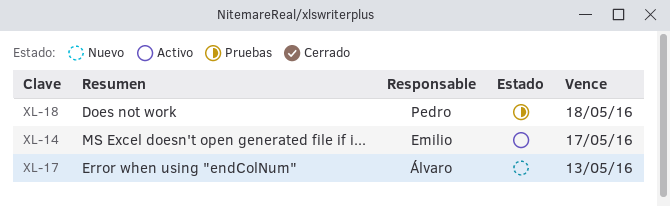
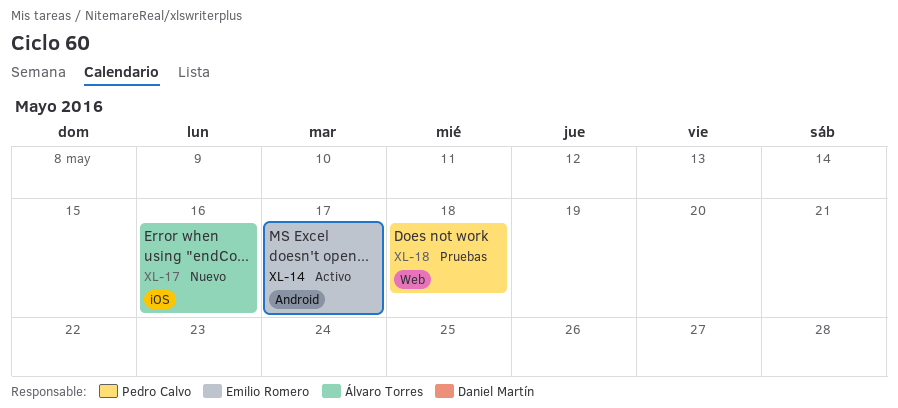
XL-17, due: May 13 -> May 16

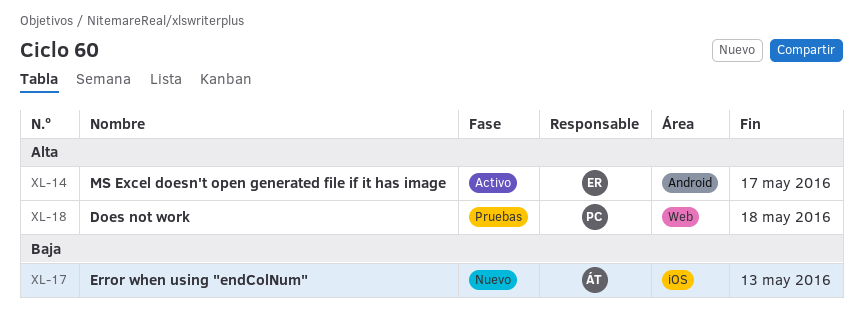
XL-17, due: May 16 -> May 13

